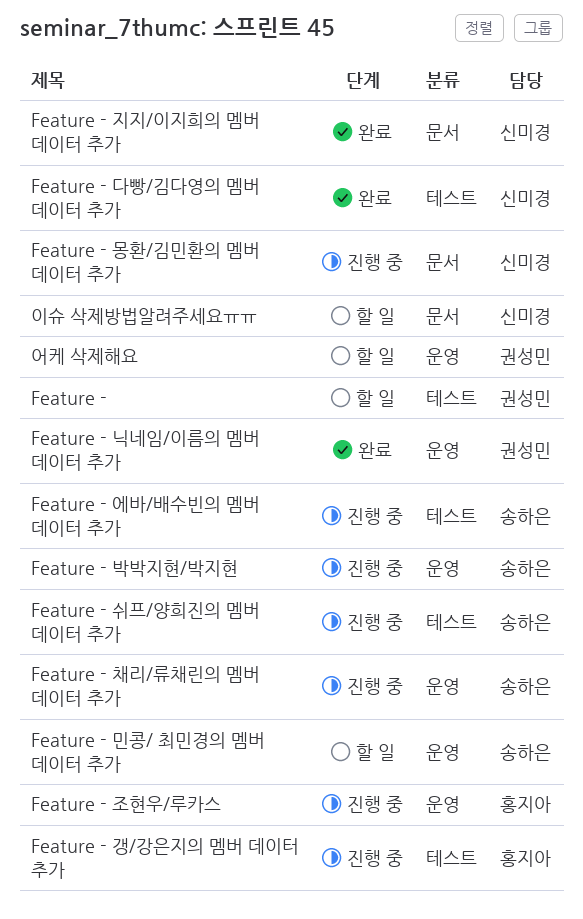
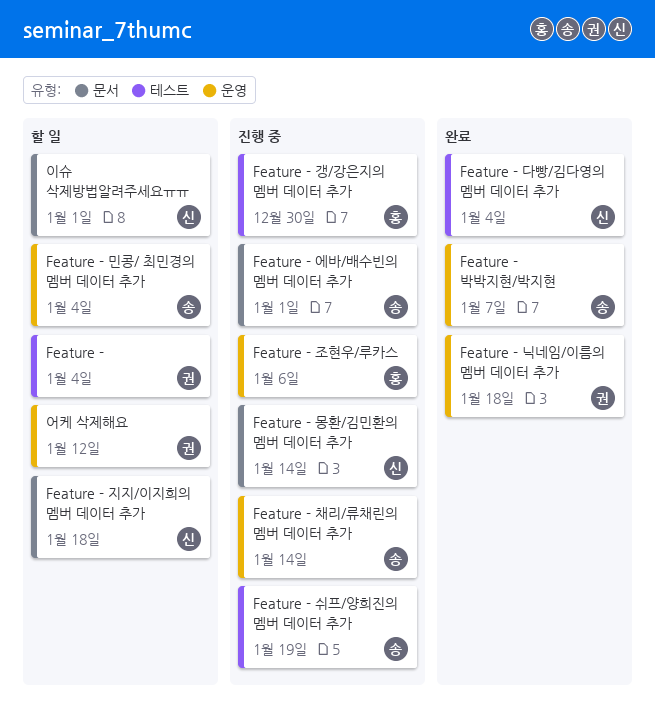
Feature - 박박지현/박지현, status: 진행 중 -> 완료
Feature - 에바/배수빈의 멤버 데이터 추가, label: 테스트 -> 문서
Feature - 지지/이지희의 멤버 데이터 추가, status: 완료 -> 할 일

